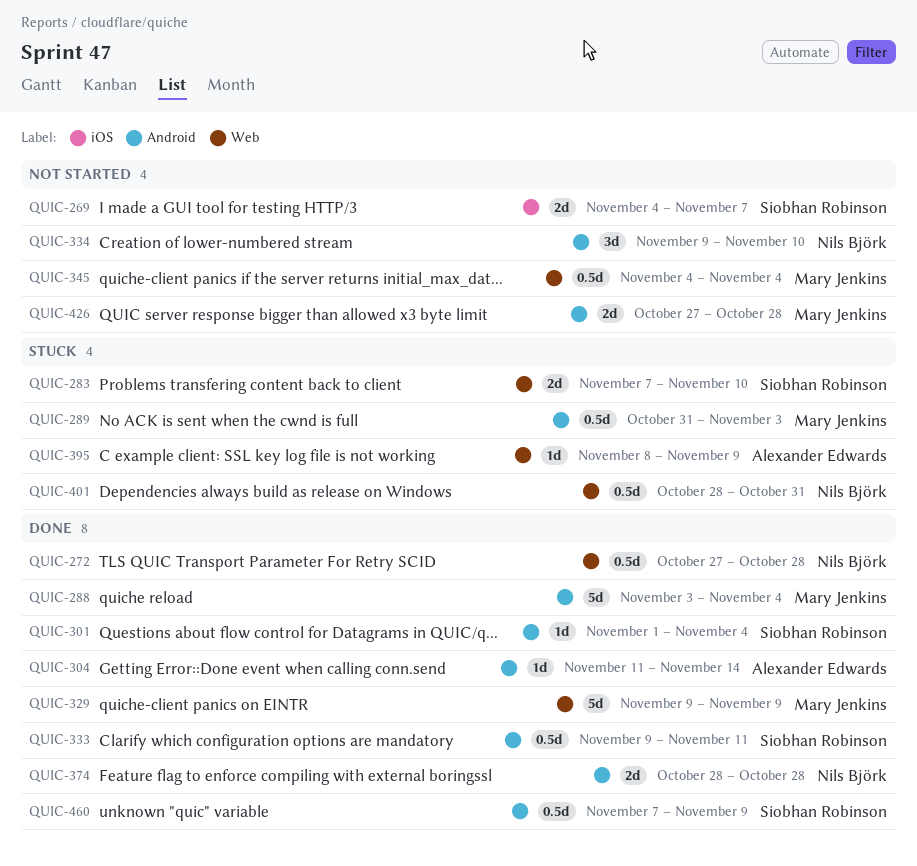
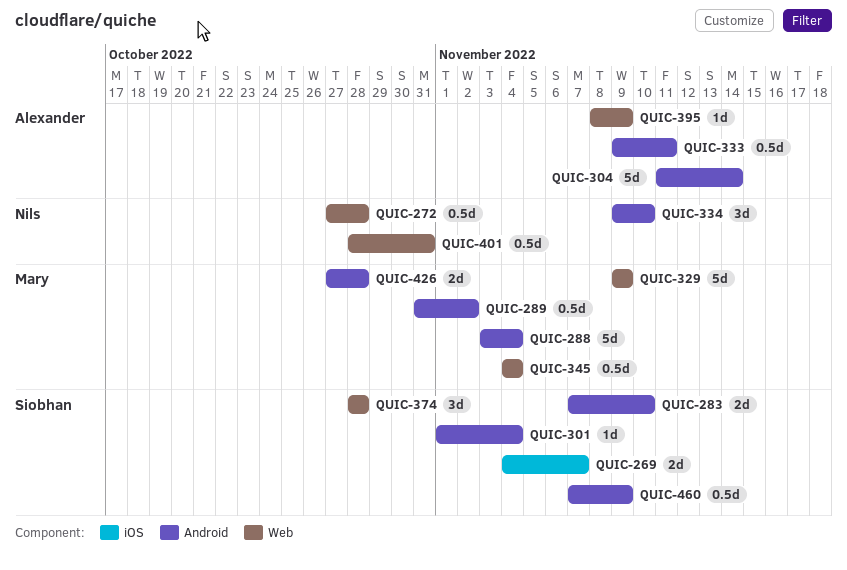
QUIC-283, label: Web -> Android
QUIC-289, due: Nov 3 -> Nov 2
QUIC-304, estimate: 1d -> 5d
QUIC-333, owner: Siobhan Robinson -> Alexander Edwards
QUIC-374, owner: Nils Björk -> Siobhan Robinson
QUIC-374, label: Android -> Web
QUIC-374, estimate: 2d -> 3d

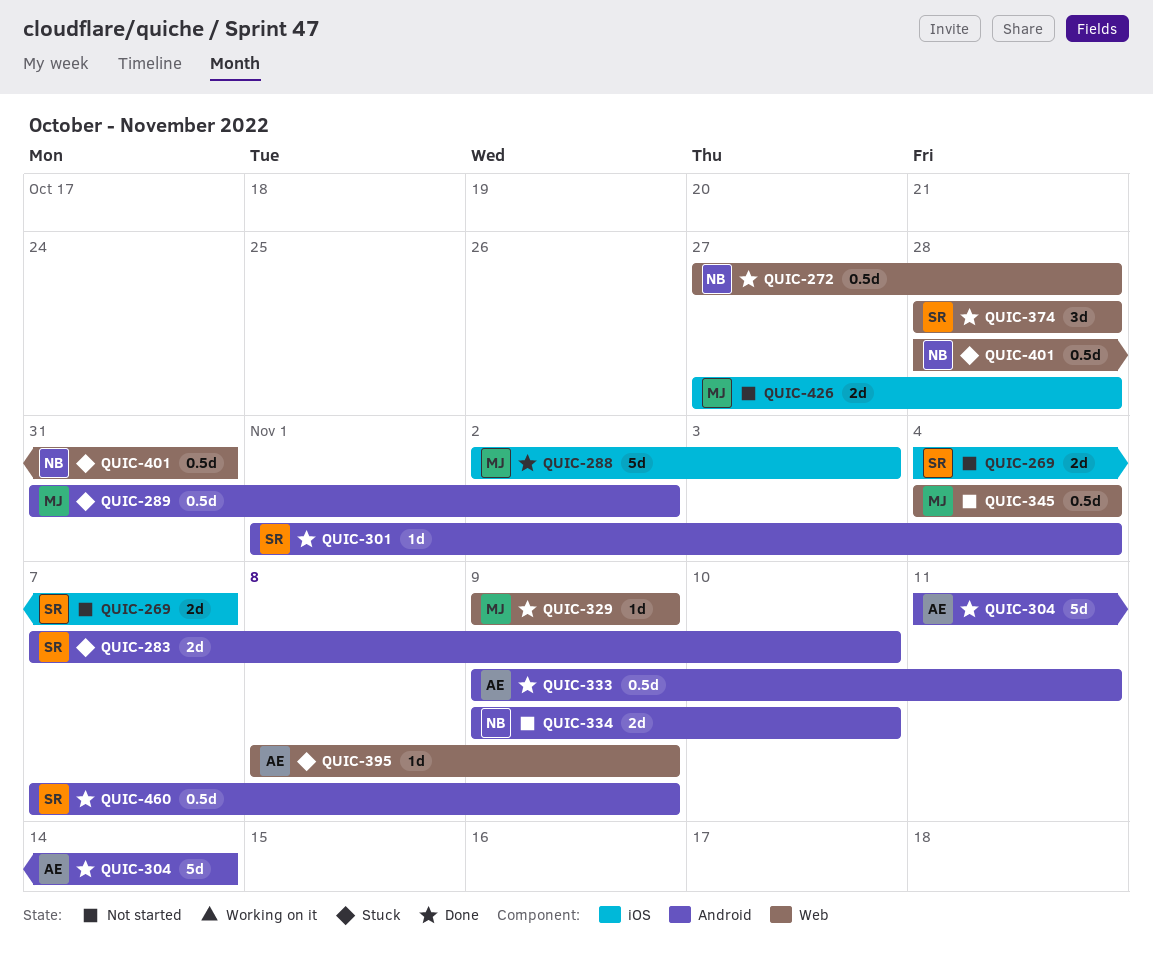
QUIC-288, label: Android -> iOS
QUIC-288, start: Nov 3 -> Nov 2
QUIC-288, due: Nov 4 -> Nov 3
QUIC-329, estimate: 5d -> 1d
QUIC-334, estimate: 3d -> 2d
QUIC-426, label: Android -> iOS

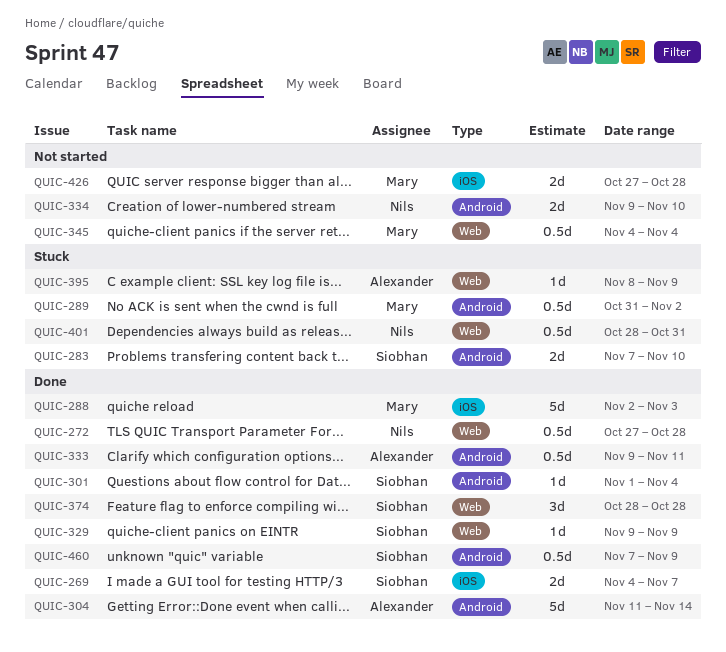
QUIC-269, status: Not started -> Done
QUIC-329, owner: Mary -> Siobhan

